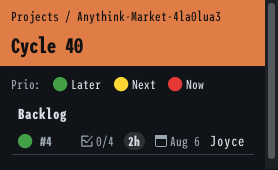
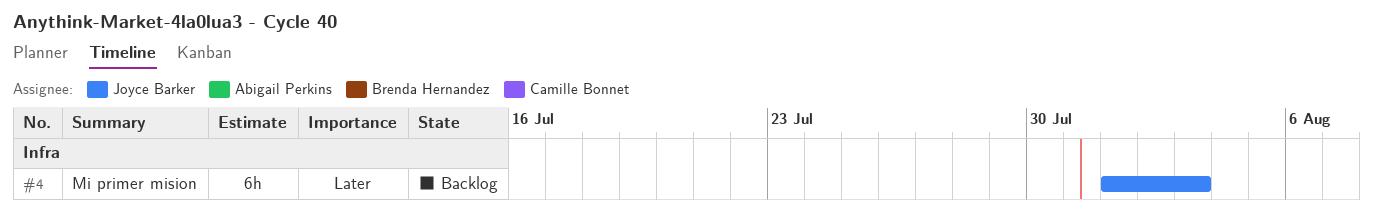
#4, estimate: 2h -> 6h
#4, due: Aug 6 -> Aug 3

